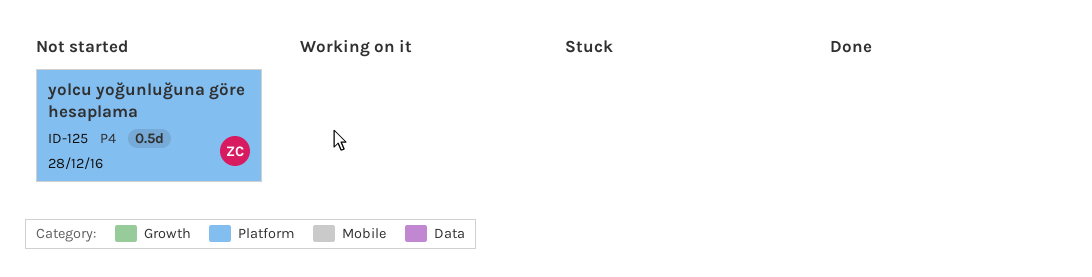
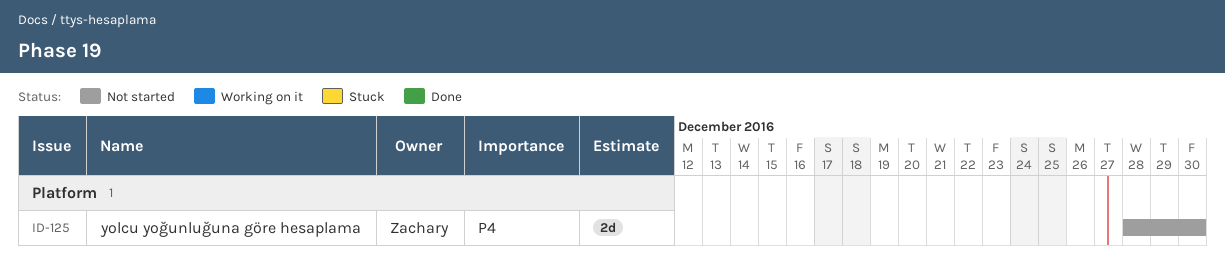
ID-125, estimate: 0.5d -> 2d
ID-125, due: Dec 28 -> Dec 30

